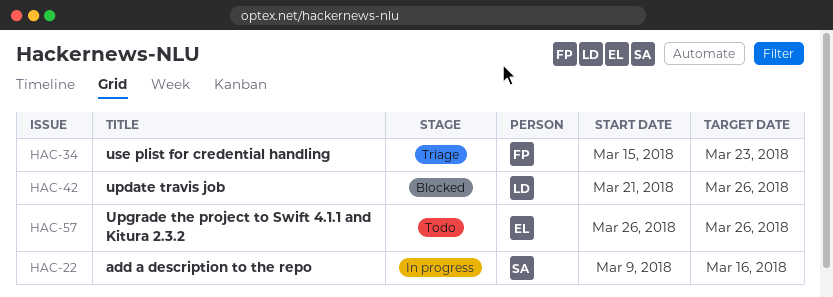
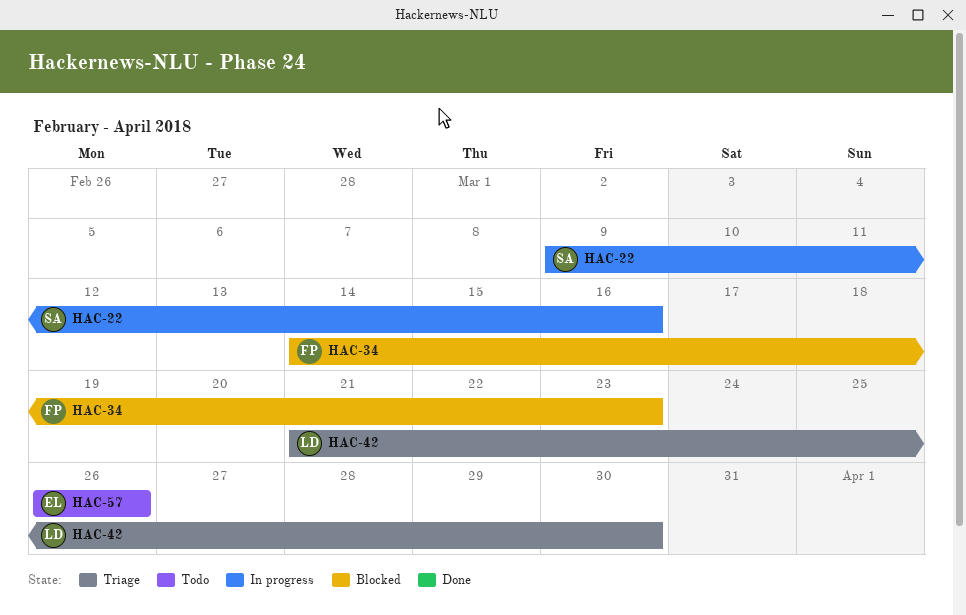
HAC-34, status: Triage -> Blocked
HAC-34, start: Mar 15 -> Mar 14
HAC-42, status: Blocked -> Triage
HAC-42, due: Mar 26 -> Mar 30

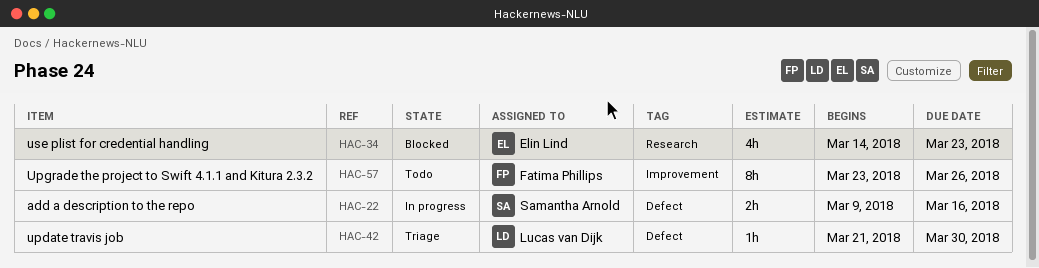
HAC-34, owner: Fatima Phillips -> Elin Lind
HAC-57, owner: Elin Lind -> Fatima Phillips
HAC-57, start: Mar 26 -> Mar 23

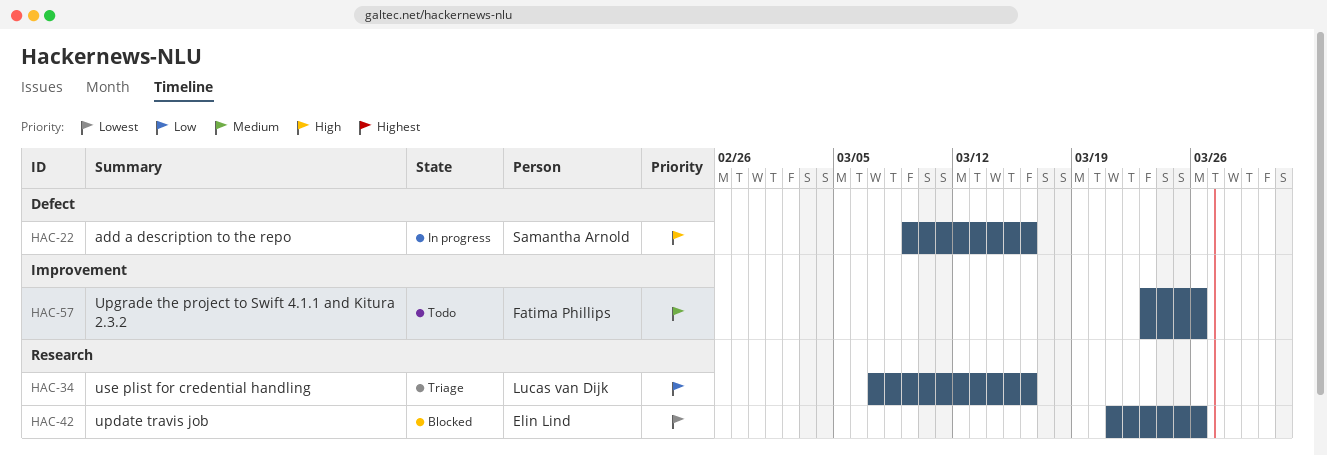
HAC-34, status: Blocked -> Triage
HAC-34, owner: Elin Lind -> Lucas van Dijk
HAC-34, start: Mar 14 -> Mar 7
HAC-34, due: Mar 23 -> Mar 16
HAC-42, status: Triage -> Blocked
HAC-42, owner: Lucas van Dijk -> Elin Lind
HAC-42, label: Defect -> Research
HAC-42, due: Mar 30 -> Mar 26

